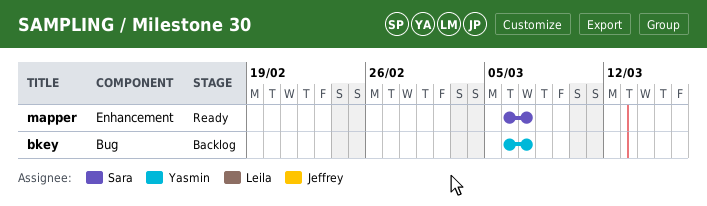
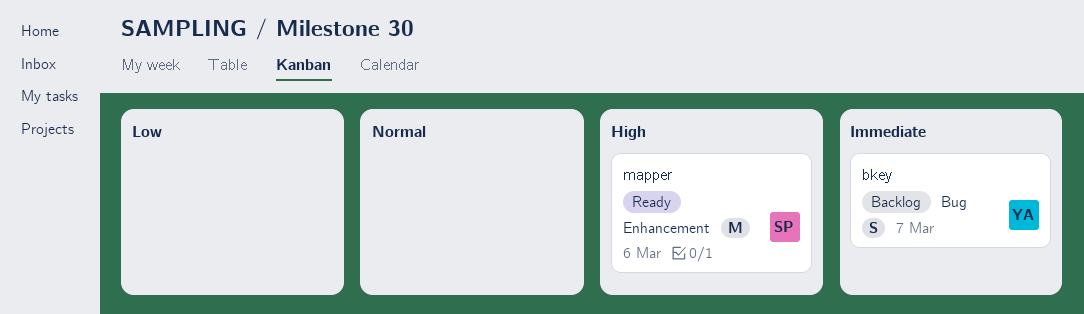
mapper, due: Mar 7 -> Mar 6

